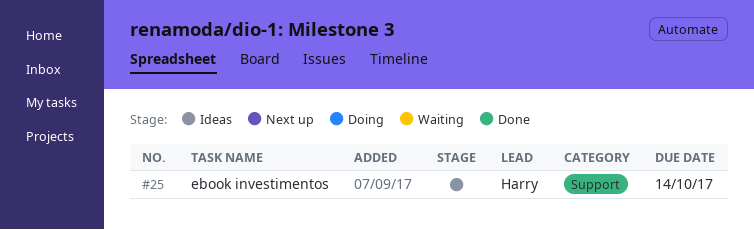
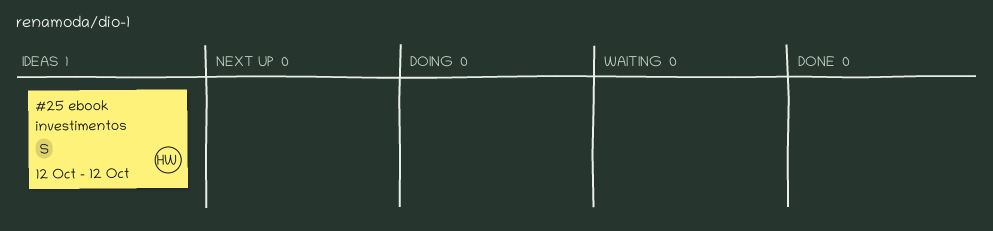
#25, due: Oct 14 -> Oct 12

